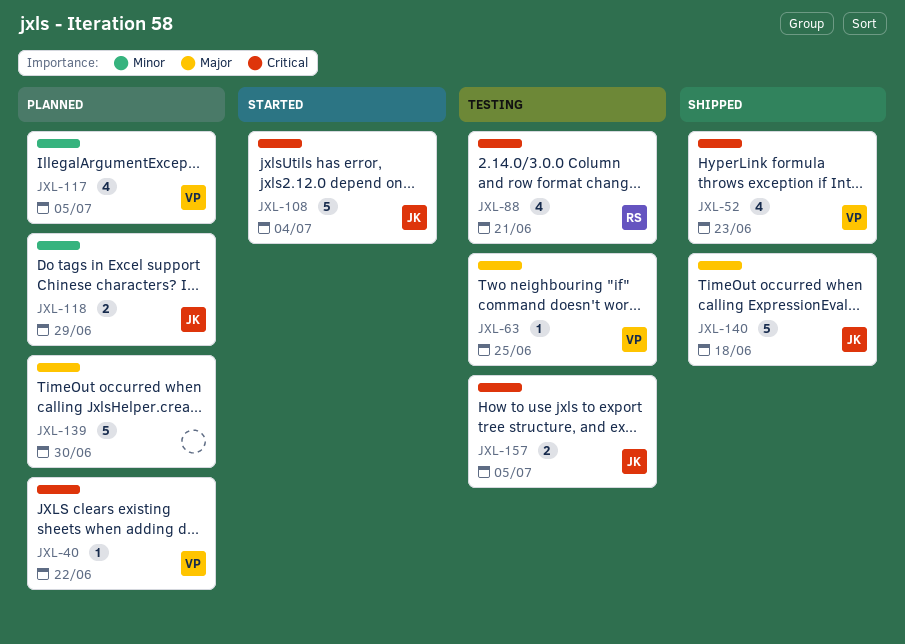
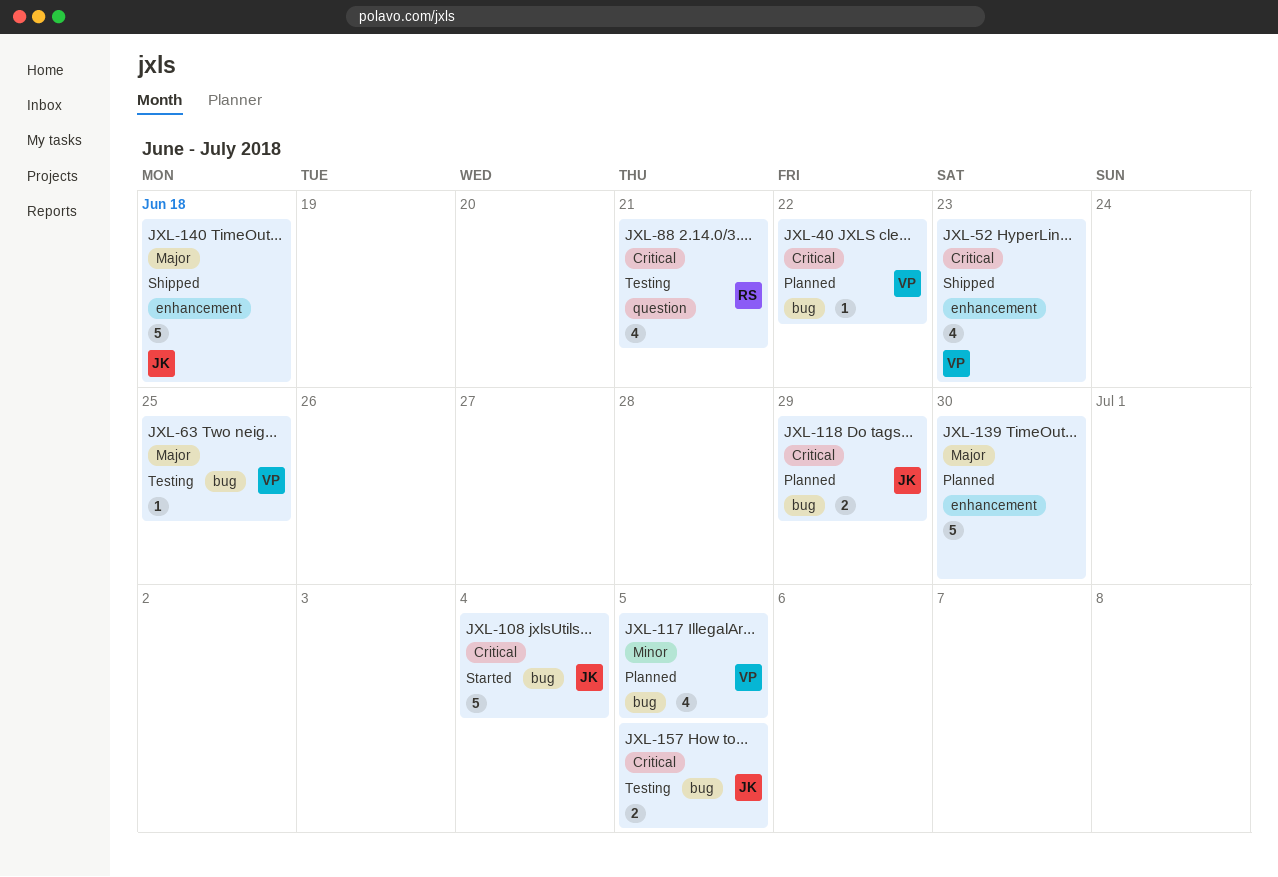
JXL-118, priority: Minor -> Critical

